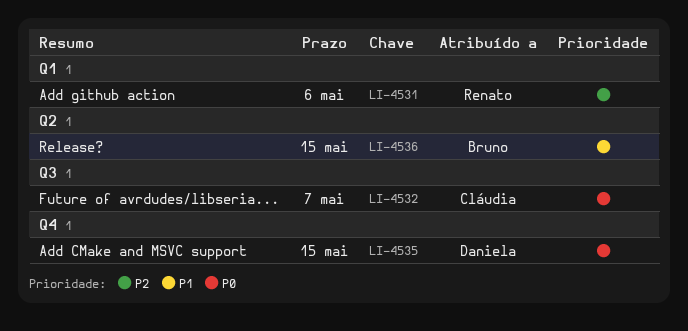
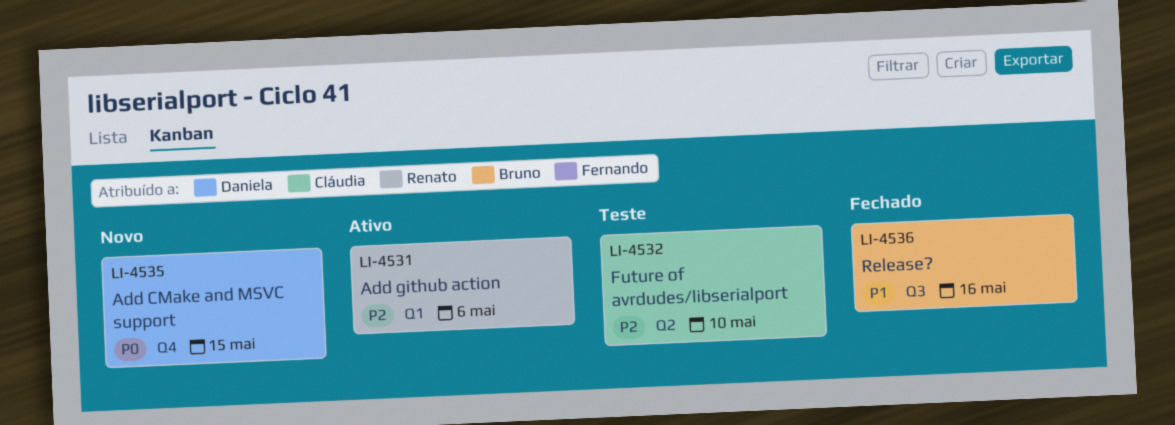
LI-4532, priority: P0 -> P2
LI-4532, label: Q3 -> Q2
LI-4532, due: May 7 -> May 10
LI-4536, label: Q2 -> Q3
LI-4536, due: May 15 -> May 16

